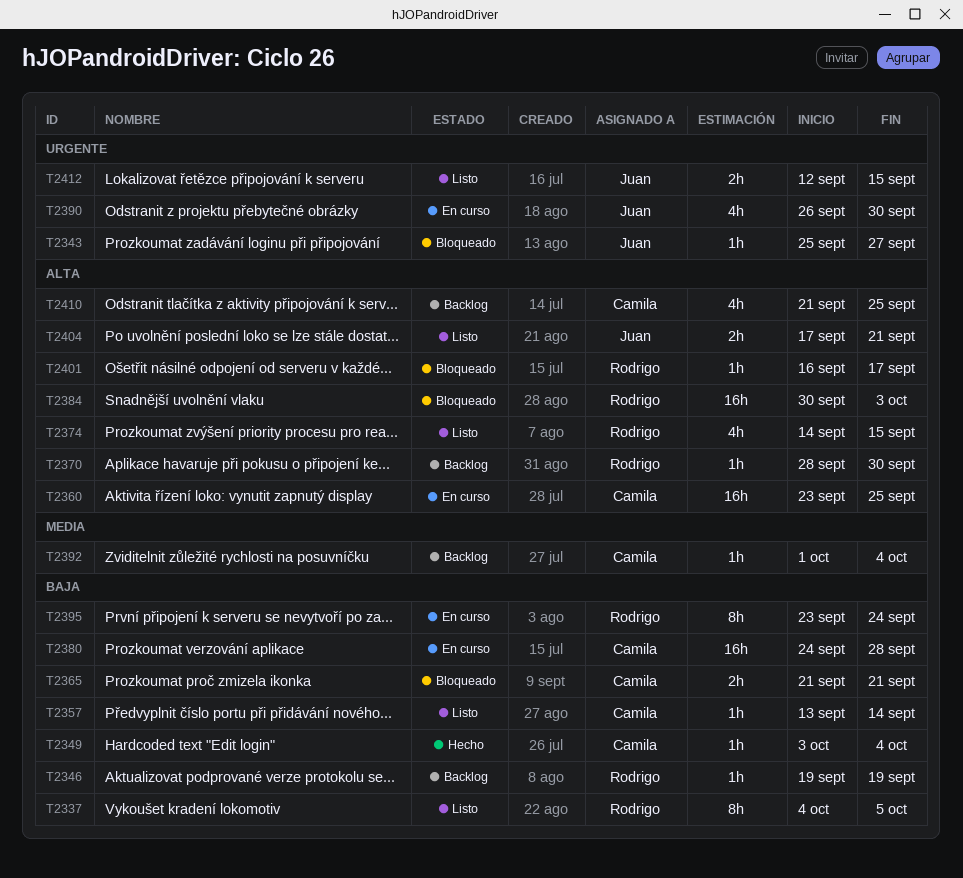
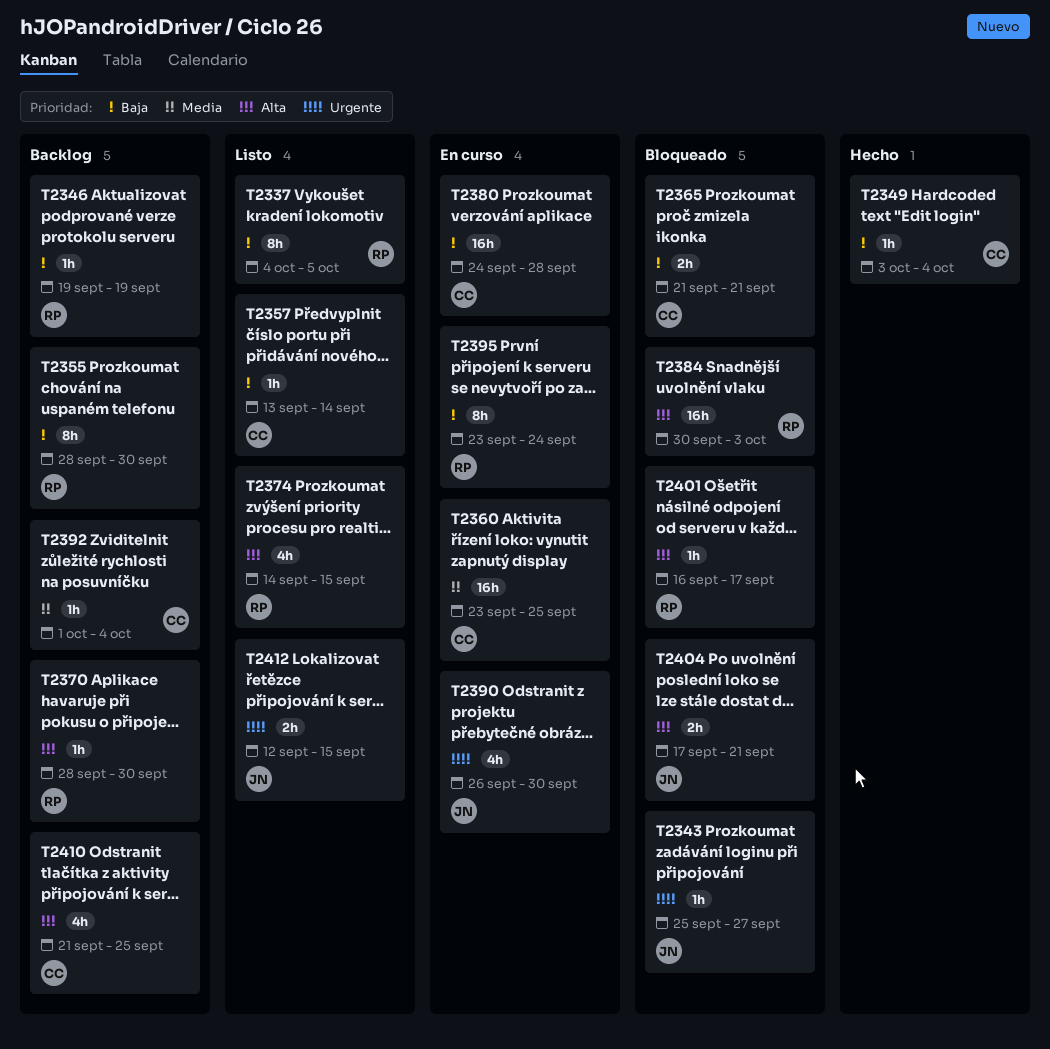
T2355: none -> present
T2360, priority: Alta -> Media
T2404, status: Listo -> Bloqueado

